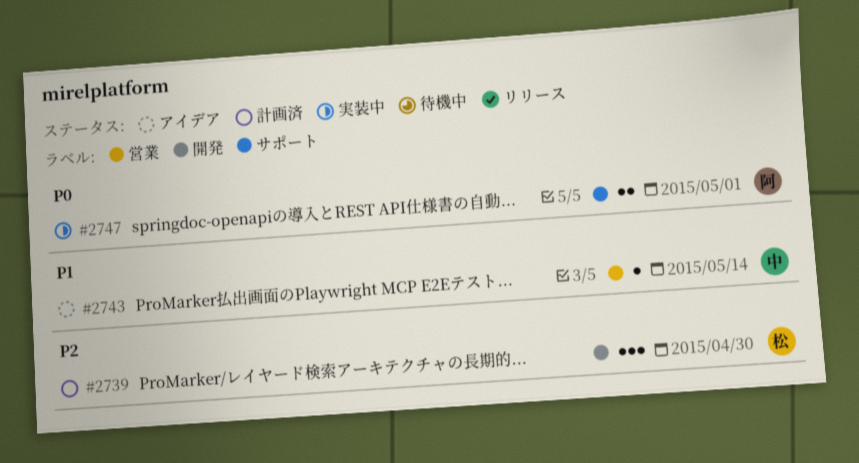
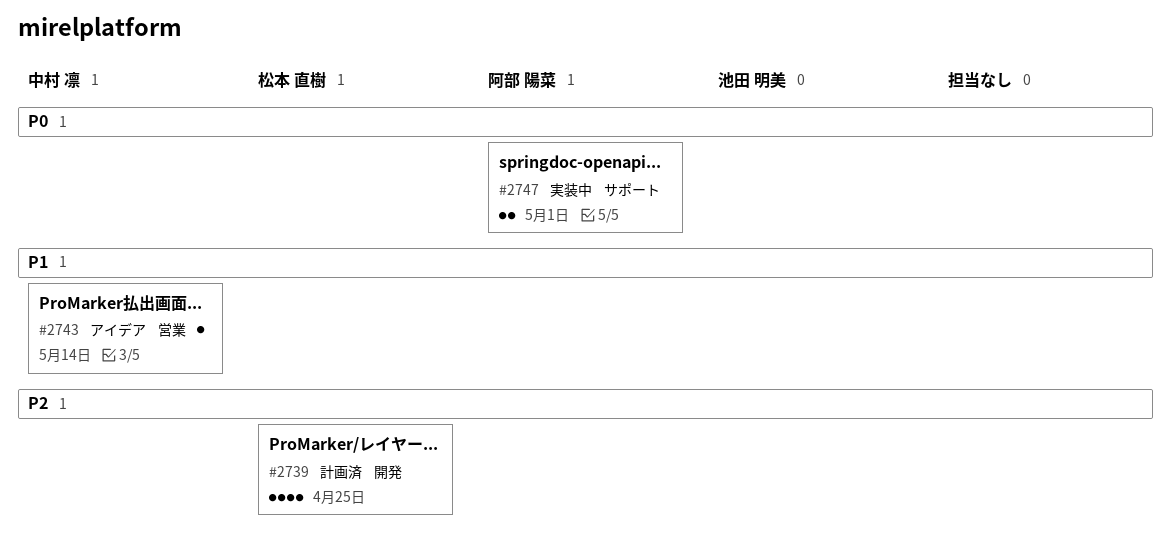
#2739, estimate: 3 -> 4
#2739, due: Apr 30 -> Apr 25

